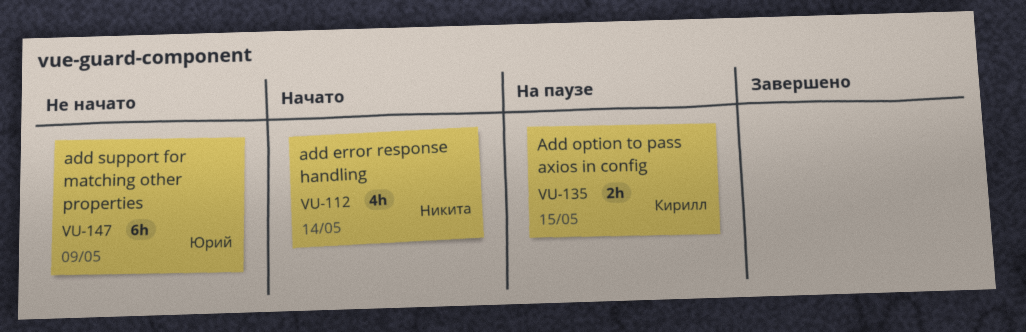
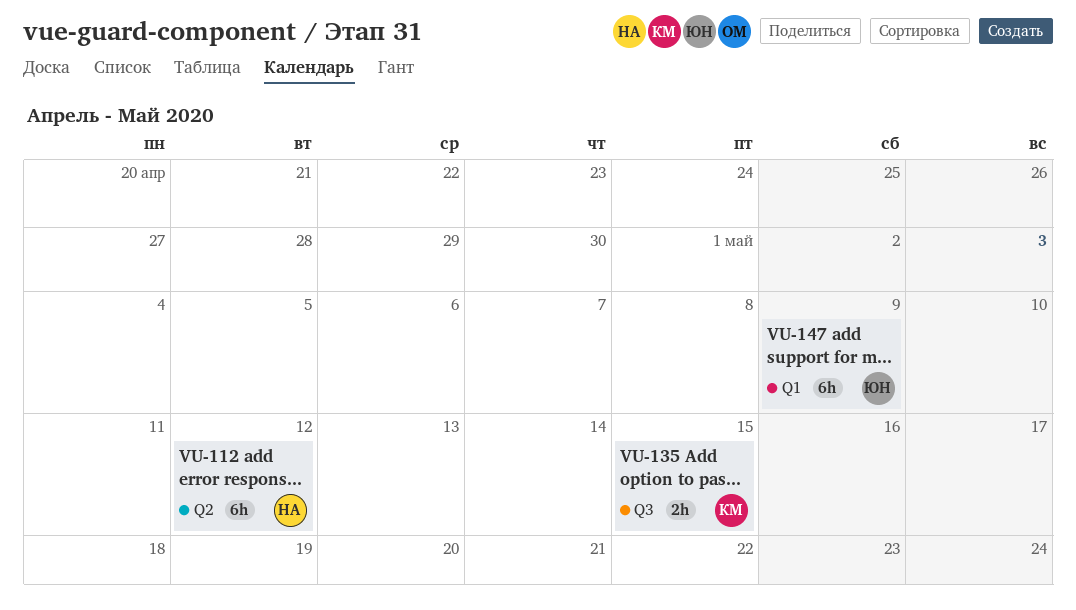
VU-112, estimate: 4h -> 6h
VU-112, due: May 14 -> May 12

